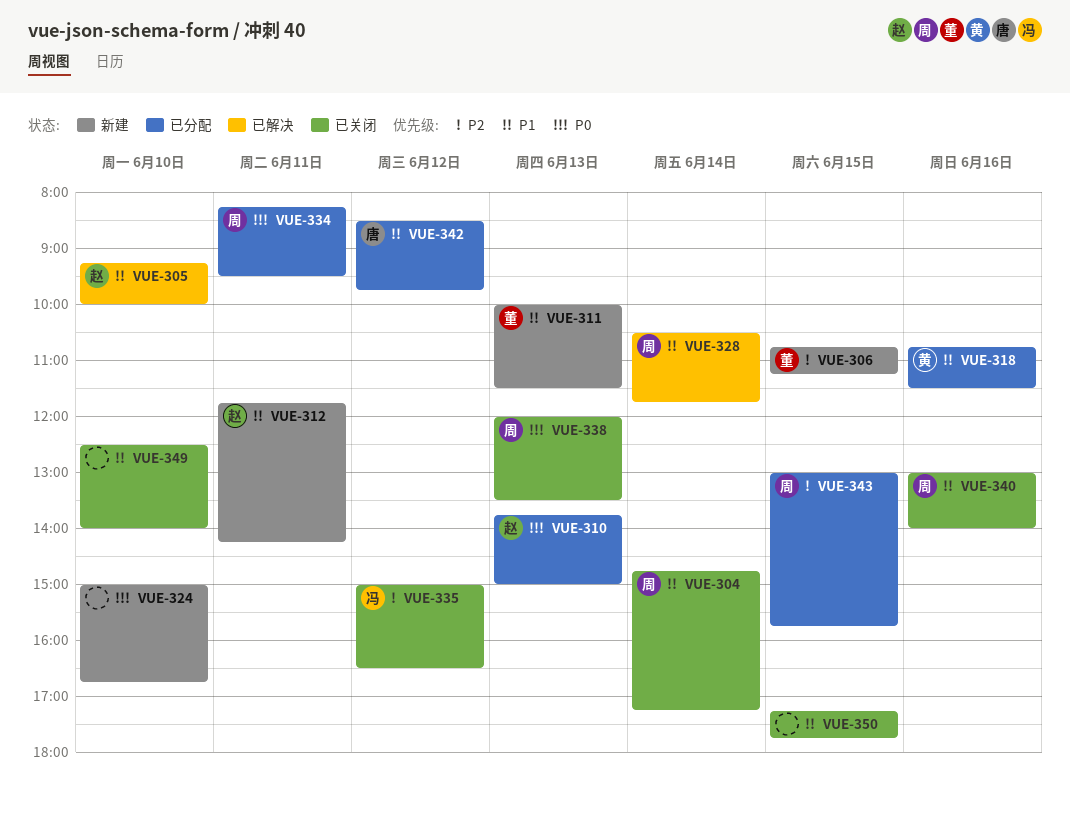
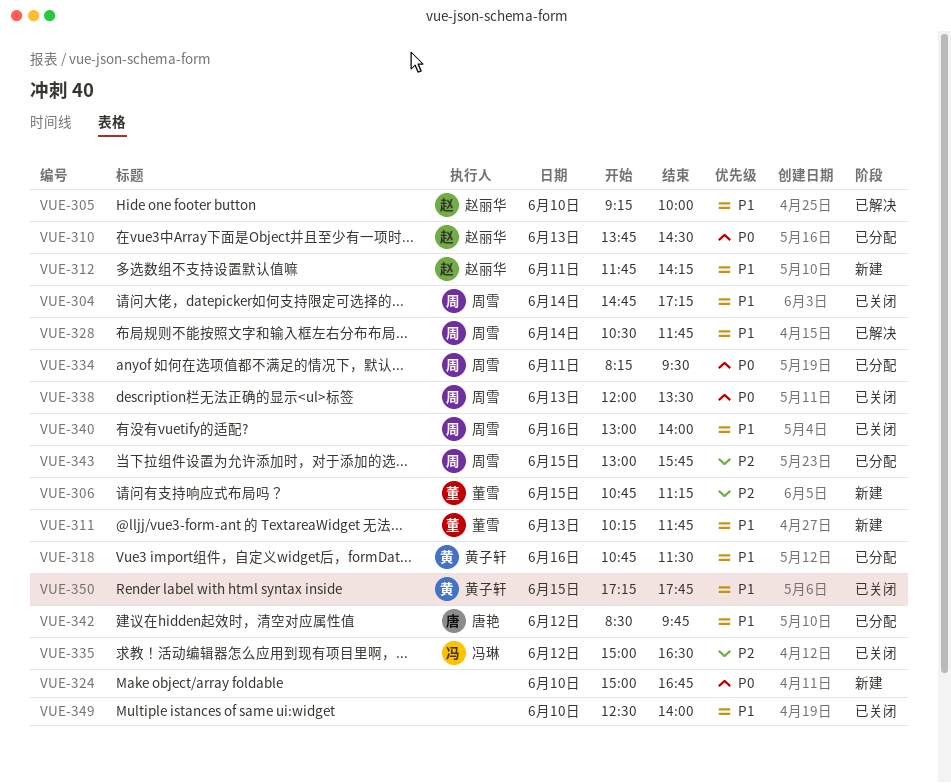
VUE-310, ends: 15:00 -> 14:30
VUE-311, begins: 10:00 -> 10:15
VUE-311, ends: 11:30 -> 11:45
VUE-350, owner: none -> 黄子轩

